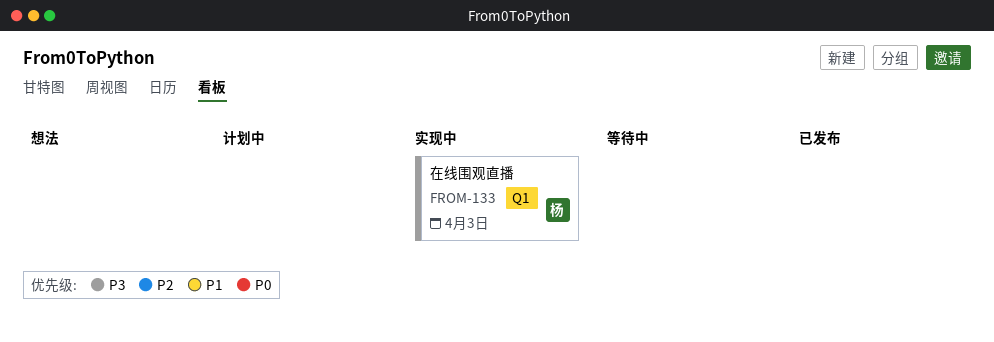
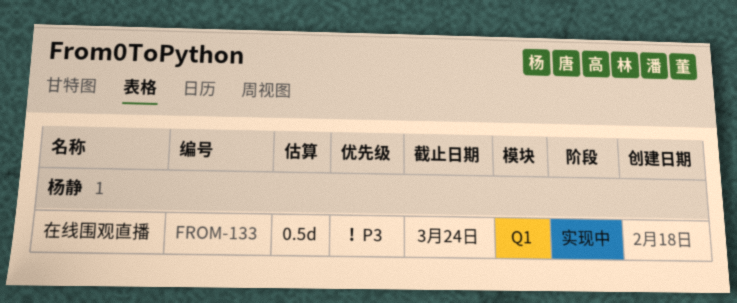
FROM-133, due: Apr 3 -> Mar 24

